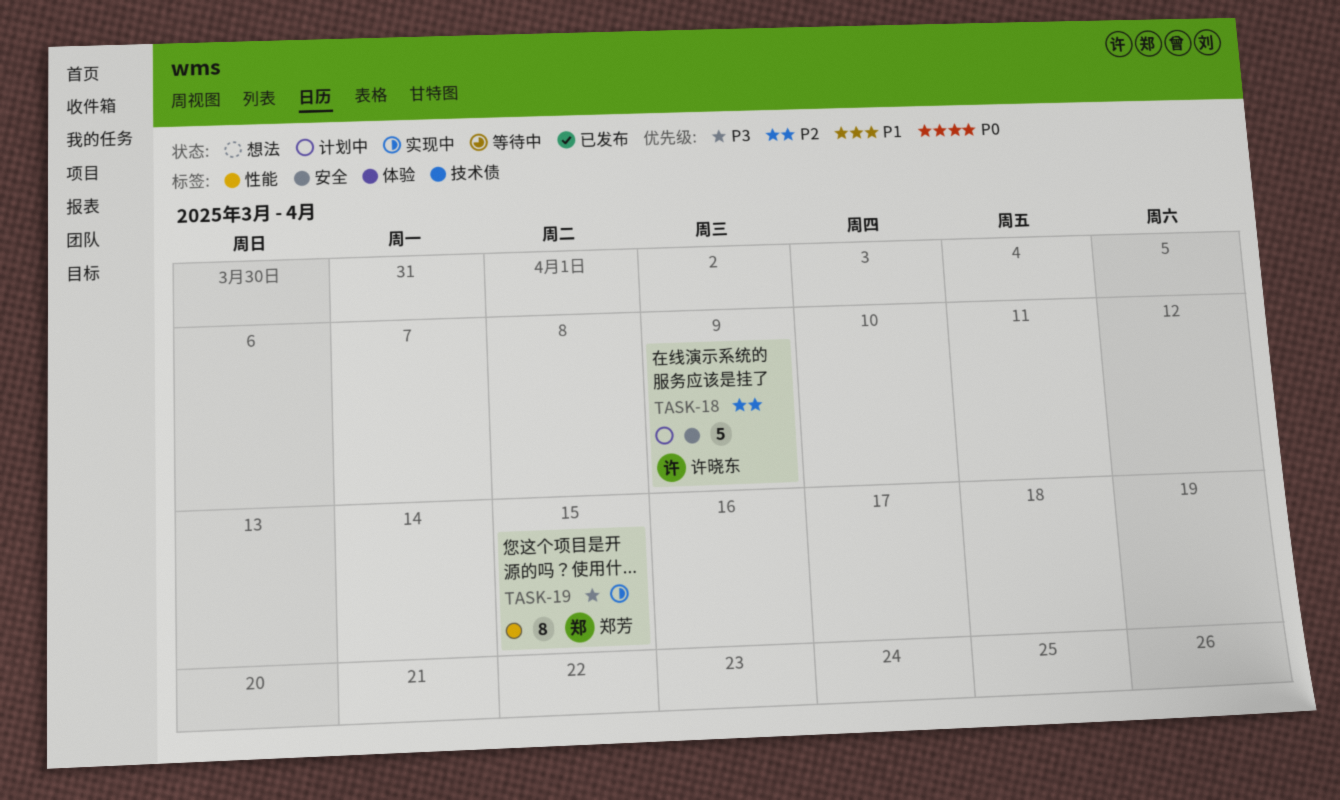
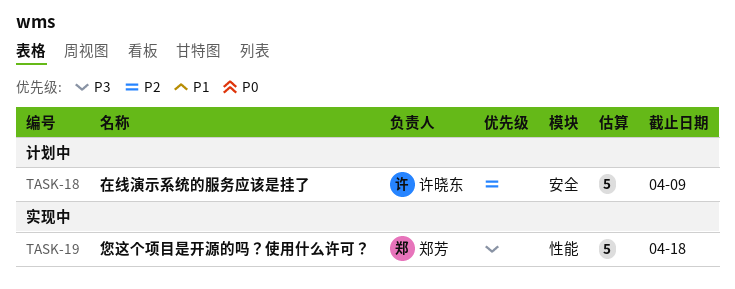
TASK-19, estimate: 8 -> 5
TASK-19, due: Apr 15 -> Apr 18

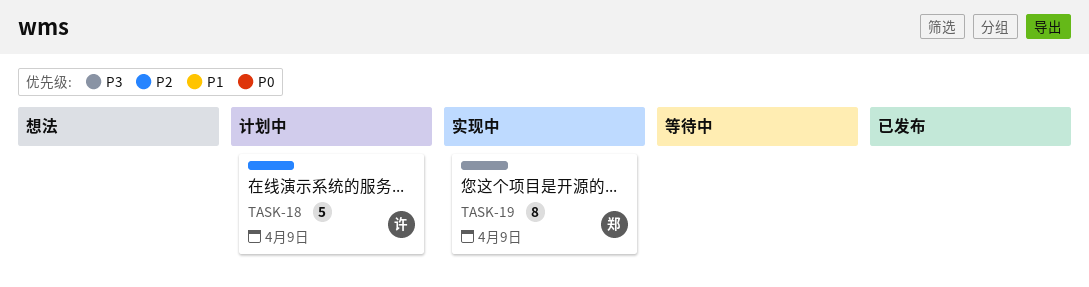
TASK-19, estimate: 5 -> 8
TASK-19, due: Apr 18 -> Apr 9

